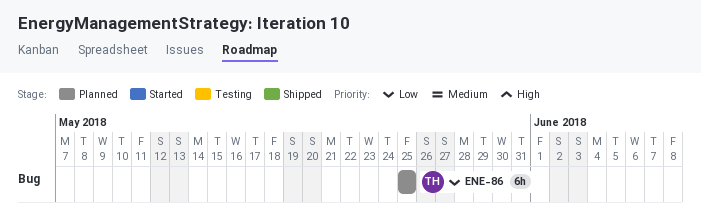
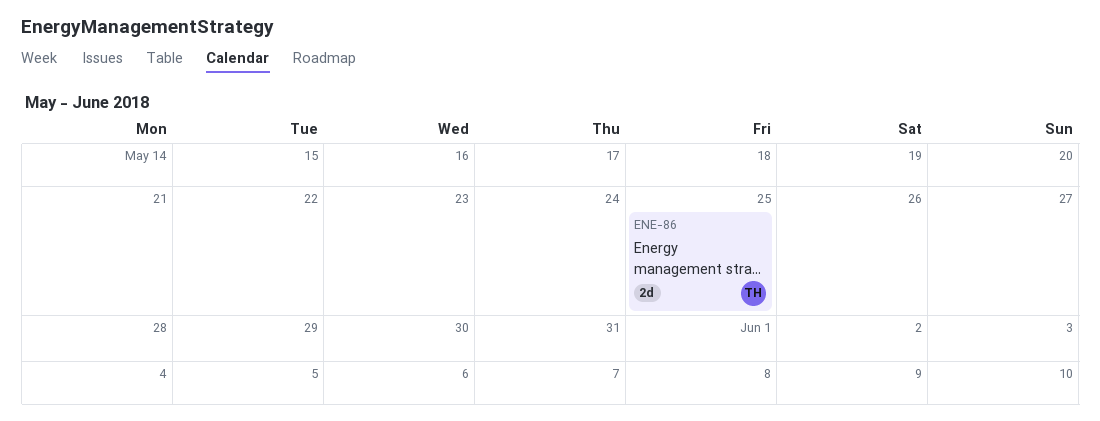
ENE-86, estimate: 6h -> 2d

